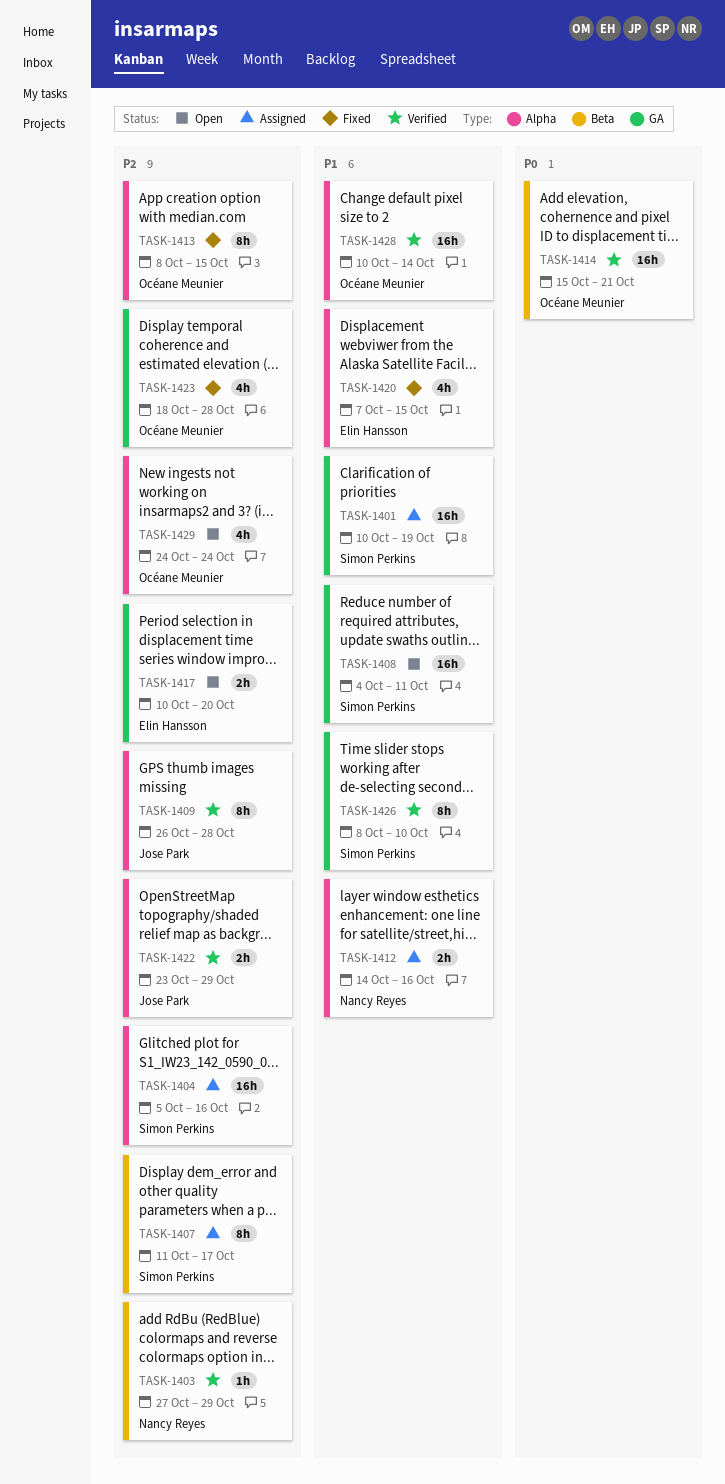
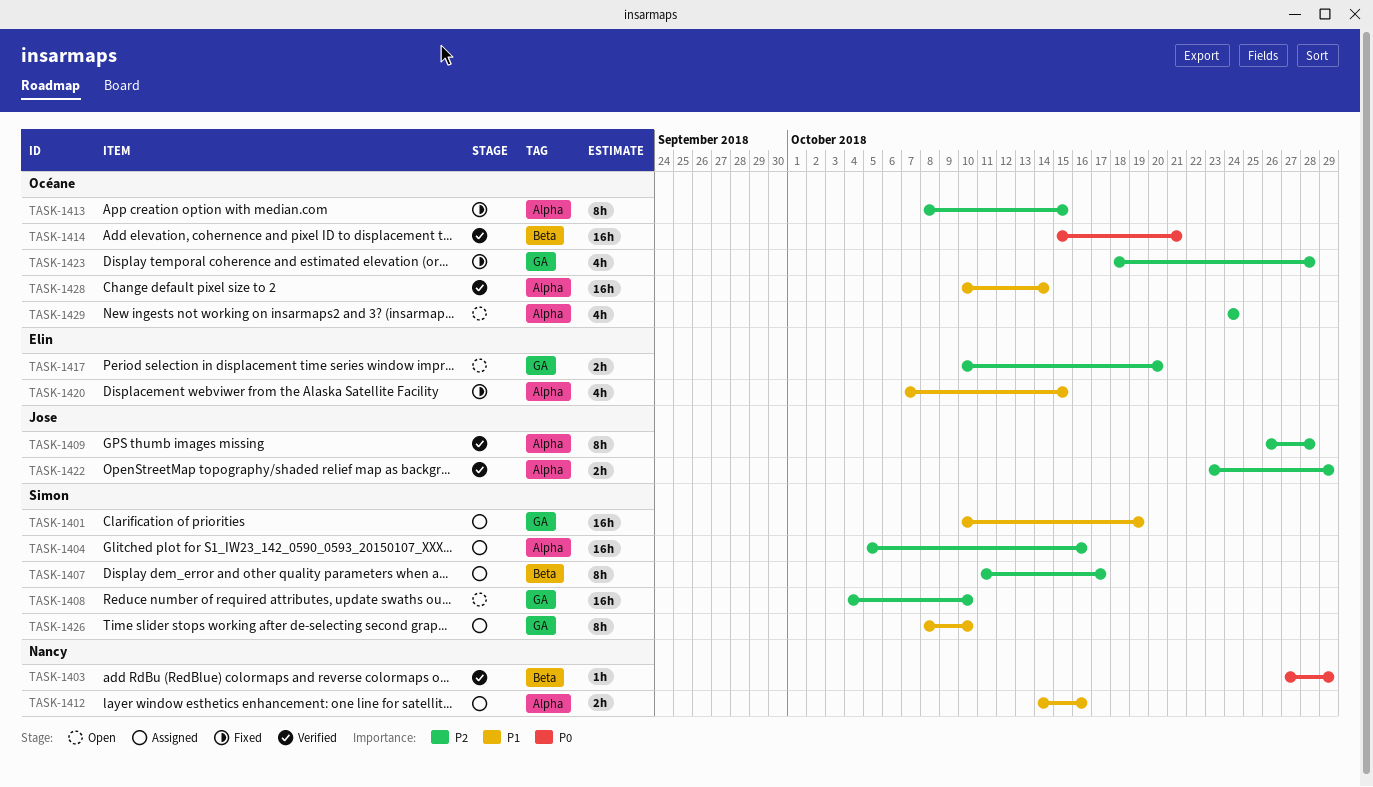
TASK-1403, priority: P2 -> P0
TASK-1408, priority: P1 -> P2
TASK-1408, due: Oct 11 -> Oct 10
TASK-1426, status: Verified -> Assigned

